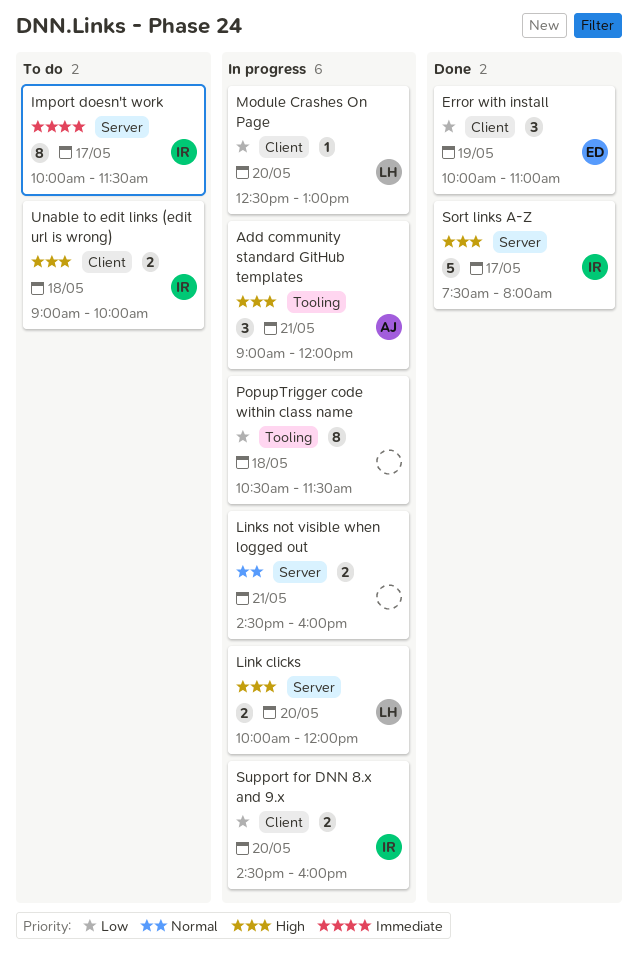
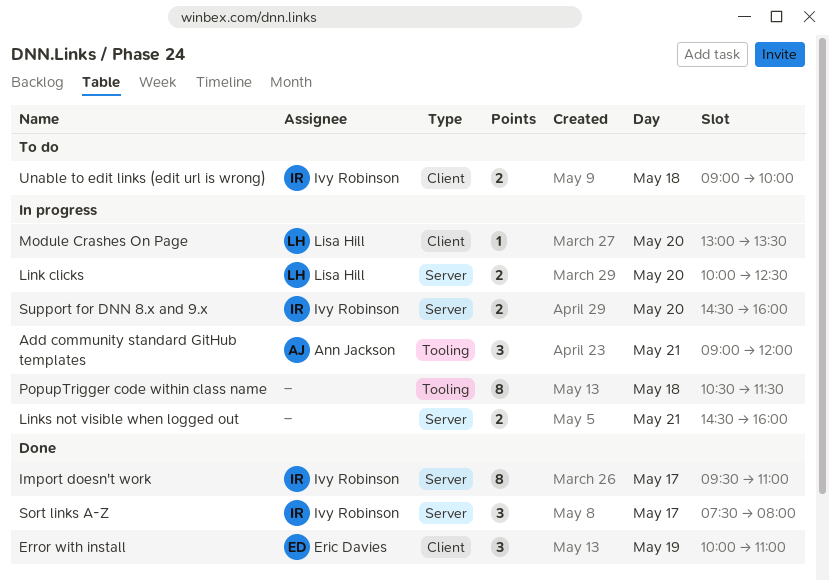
Import doesn't work, status: To do -> Done
Import doesn't work, begins: 10:00 -> 09:30
Import doesn't work, ends: 11:30 -> 11:00
Link clicks, ends: 12:00 -> 12:30
Module Crashes On Page, begins: 12:30 -> 13:00
Module Crashes On Page, ends: 13:00 -> 13:30
Sort links A-Z, estimate: 5 -> 3
Support for DNN 8.x and 9.x, label: Client -> Server

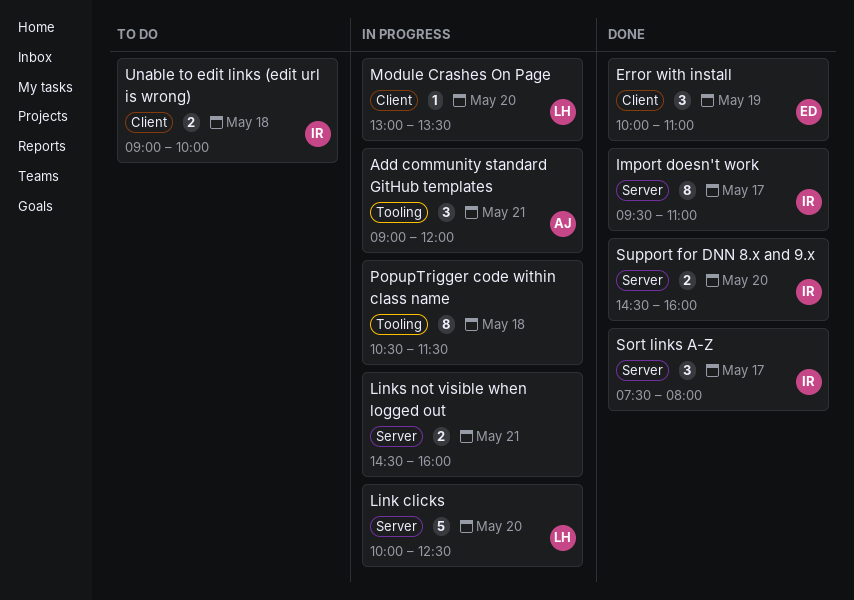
Link clicks, estimate: 2 -> 5
Support for DNN 8.x and 9.x, status: In progress -> Done

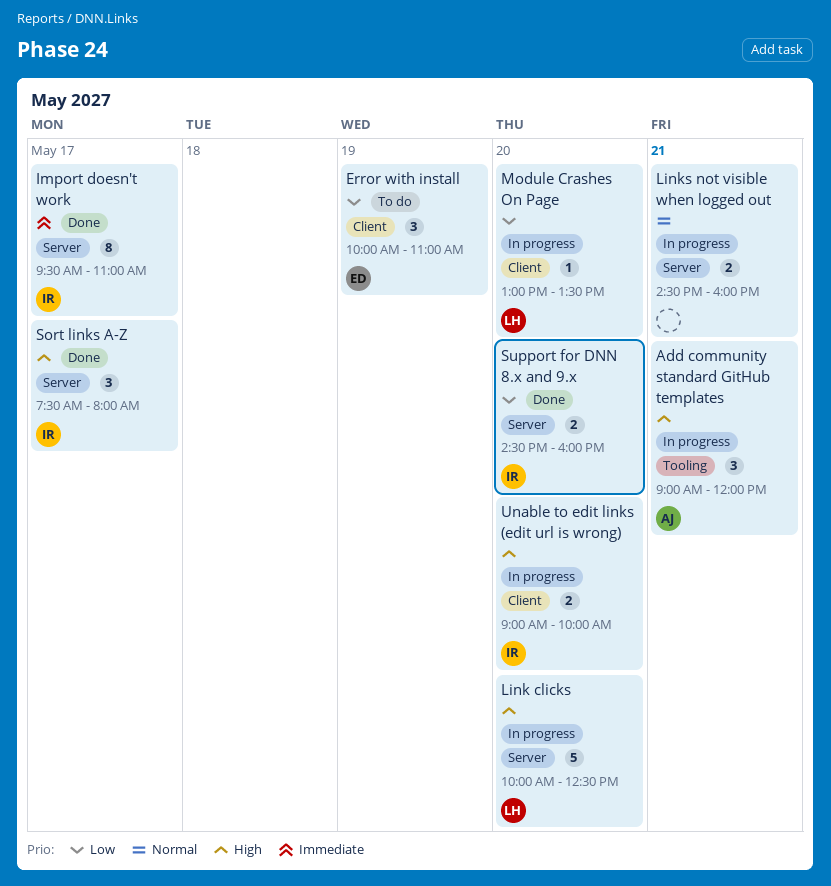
Error with install, status: Done -> To do
PopupTrigger code within class name: present -> none
Unable to edit links (edit url is wrong), status: To do -> In progress
Unable to edit links (edit url is wrong), day: May 18 -> May 20

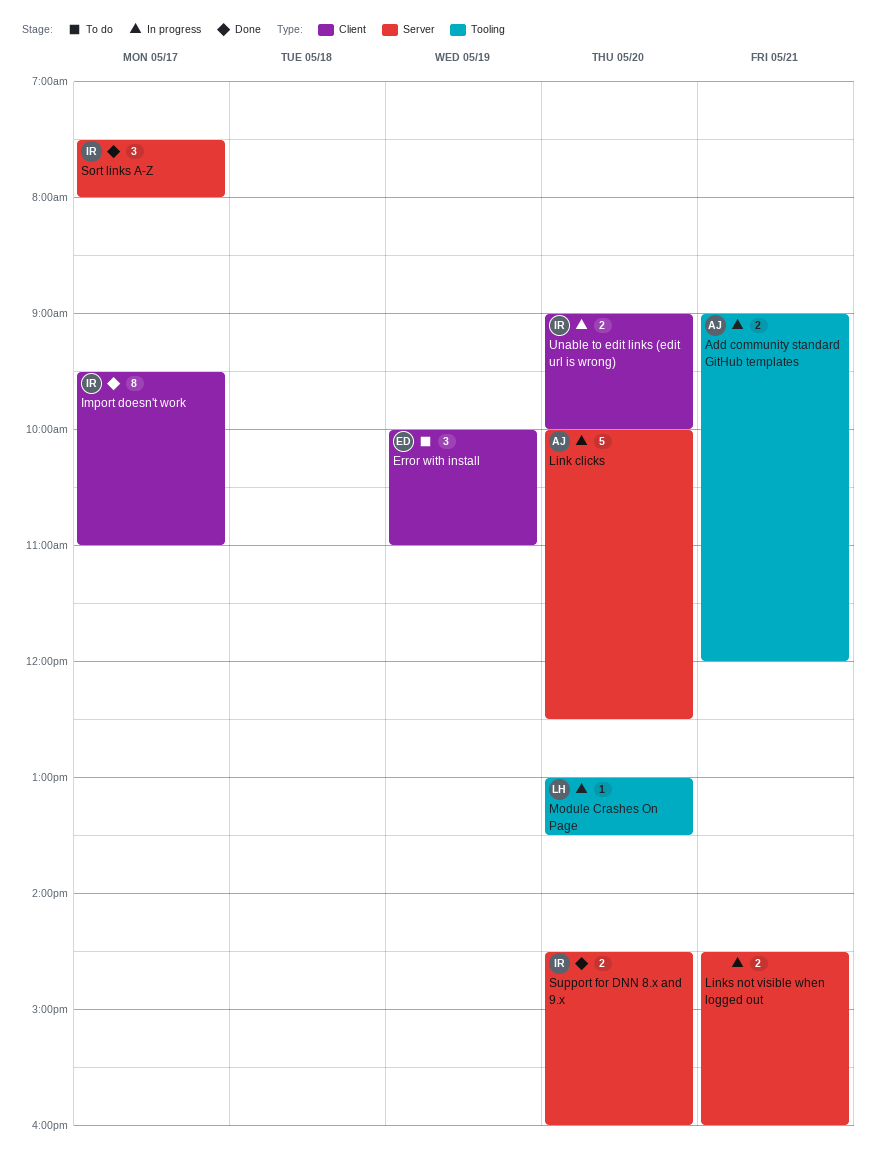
Add community standard GitHub templates, estimate: 3 -> 2
Import doesn't work, label: Server -> Client
Link clicks, owner: LH -> AJ
Module Crashes On Page, label: Client -> Tooling

